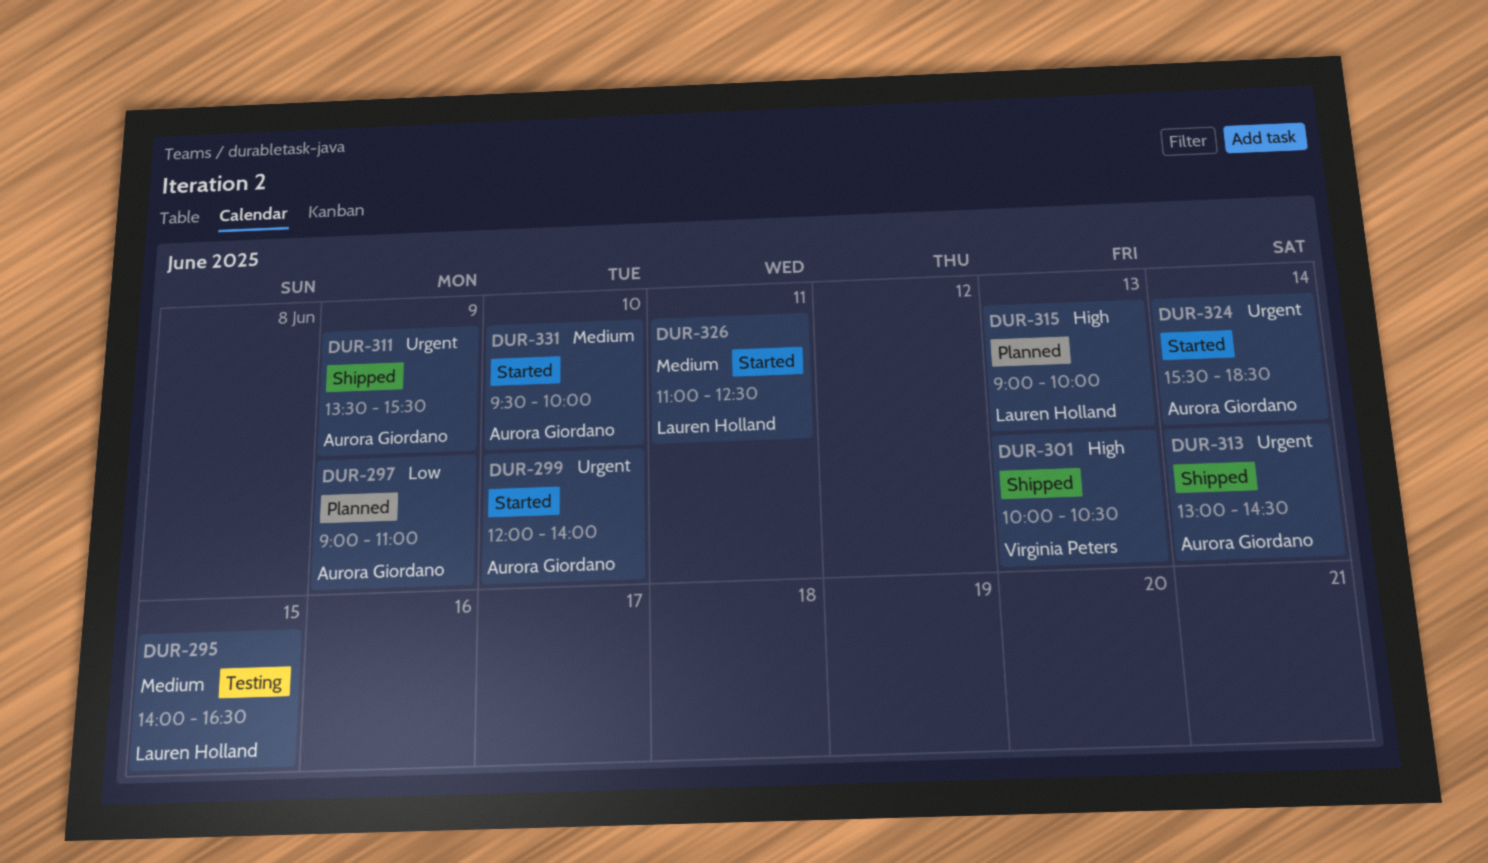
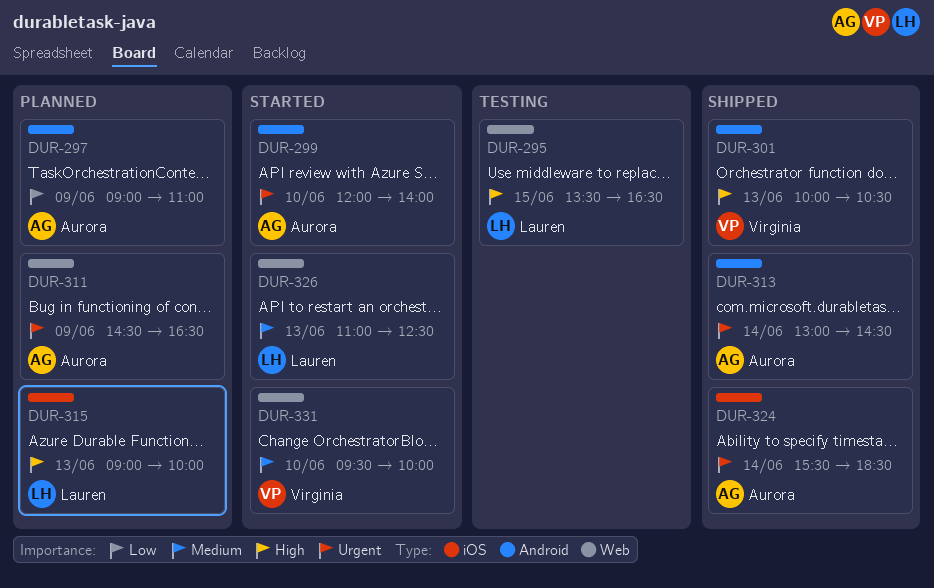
DUR-295, priority: Medium -> High
DUR-295, begins: 14:00 -> 13:30
DUR-311, status: Shipped -> Planned
DUR-311, begins: 13:30 -> 14:30
DUR-311, ends: 15:30 -> 16:30
DUR-324, status: Started -> Shipped
DUR-326, day: Jun 11 -> Jun 13
DUR-331, owner: Aurora Giordano -> Virginia Peters

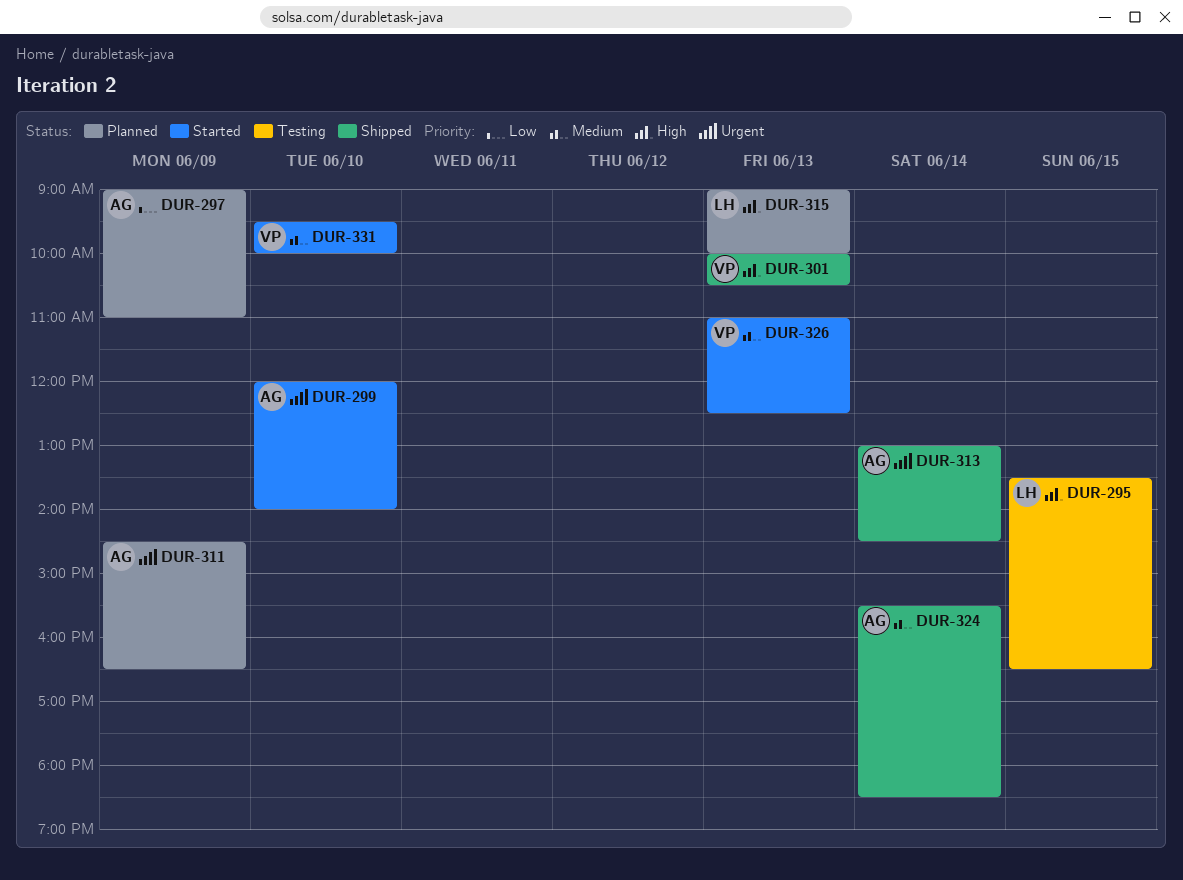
DUR-324, priority: Urgent -> Medium
DUR-326, owner: Lauren -> Virginia

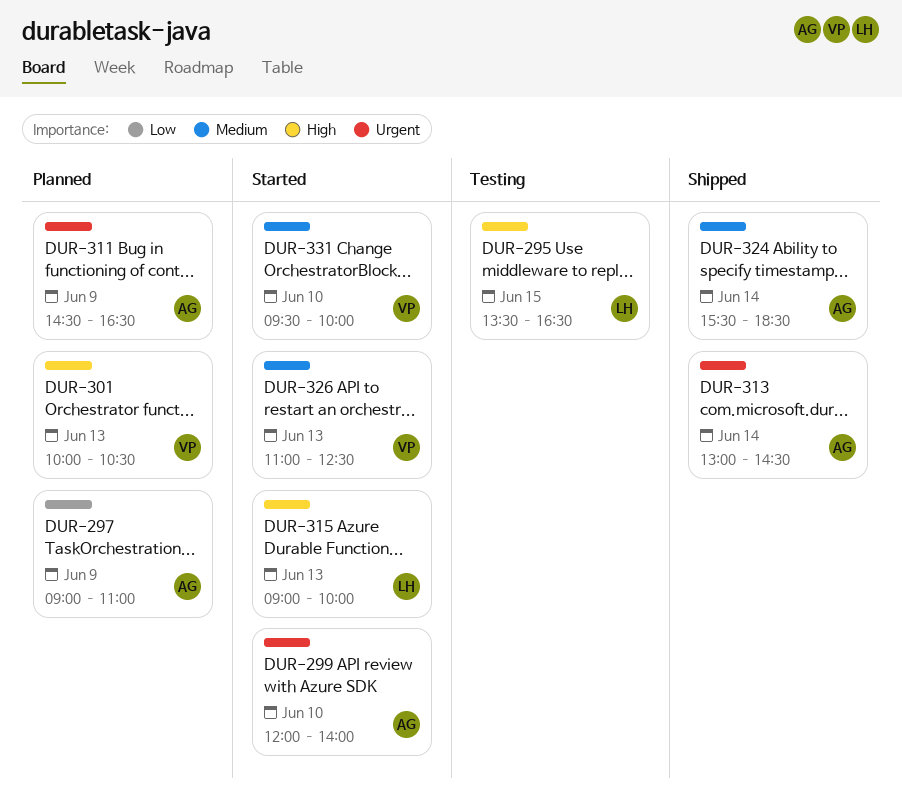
DUR-301, status: Shipped -> Planned
DUR-315, status: Planned -> Started

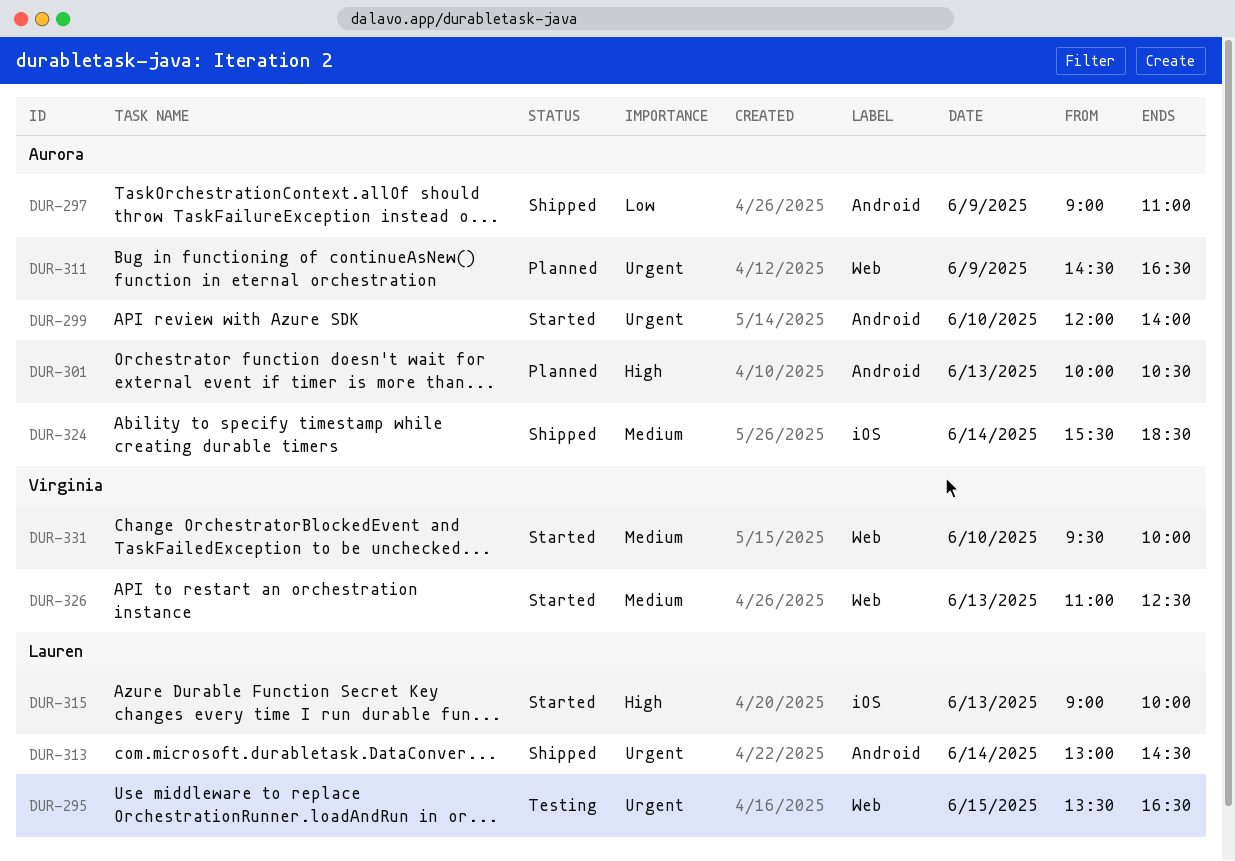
DUR-295, priority: High -> Urgent
DUR-297, status: Planned -> Shipped
DUR-301, owner: Virginia -> Aurora
DUR-313, owner: Aurora -> Lauren

